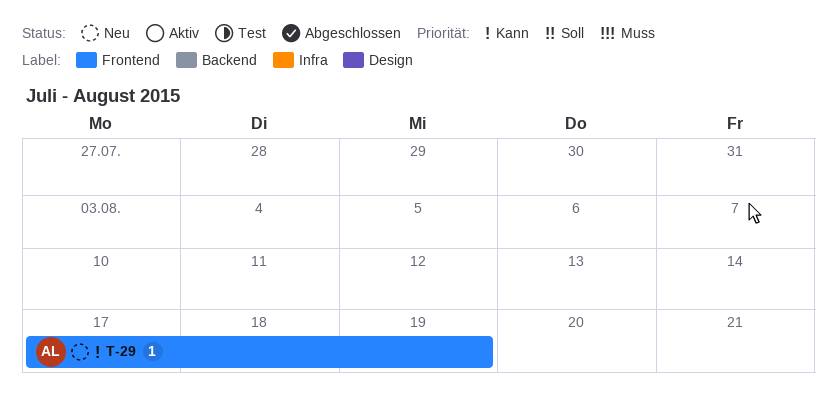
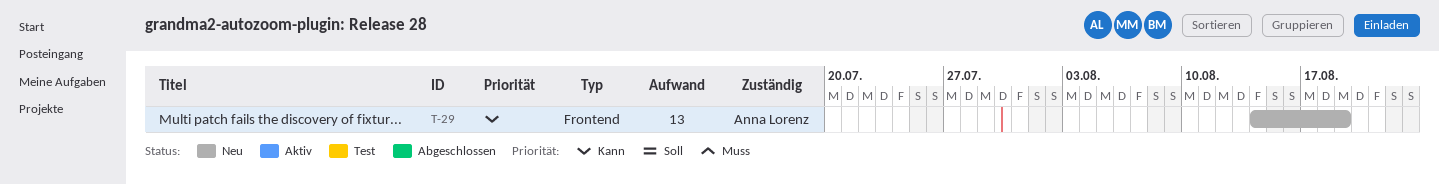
T-29, estimate: 1 -> 13
T-29, start: Aug 17 -> Aug 14

